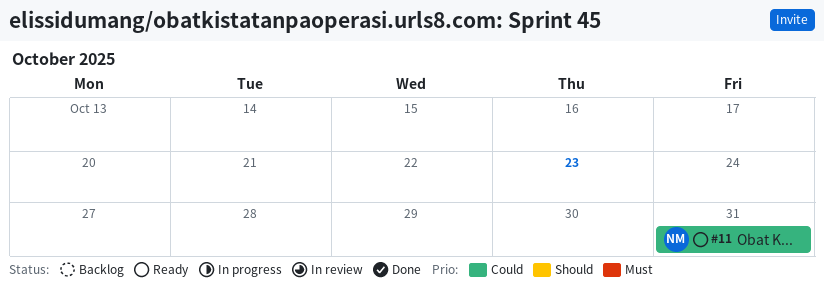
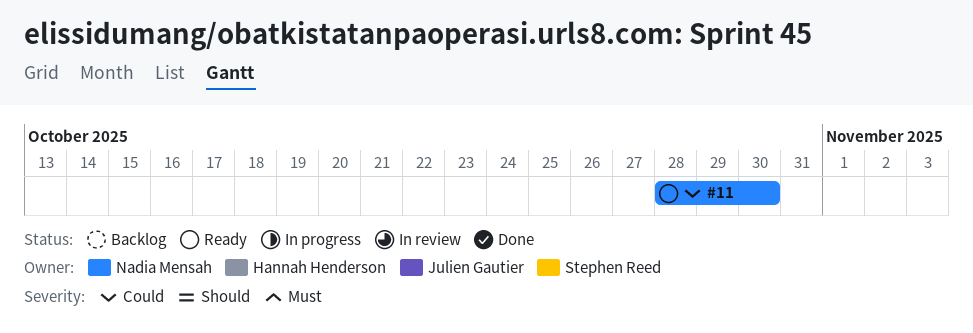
#11, start: Oct 31 -> Oct 28
#11, due: Oct 31 -> Oct 30

